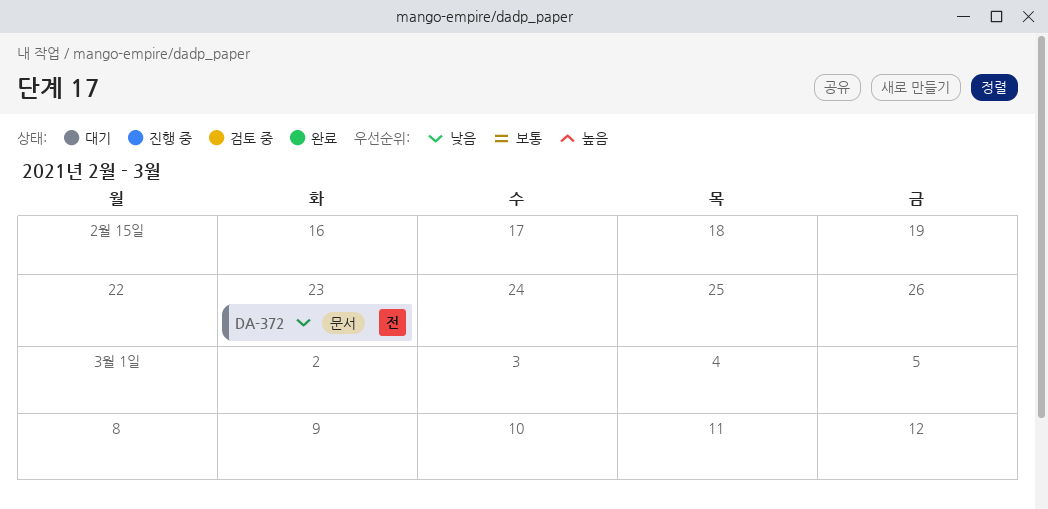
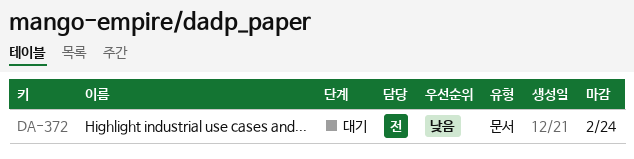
DA-372, due: Feb 23 -> Feb 24

